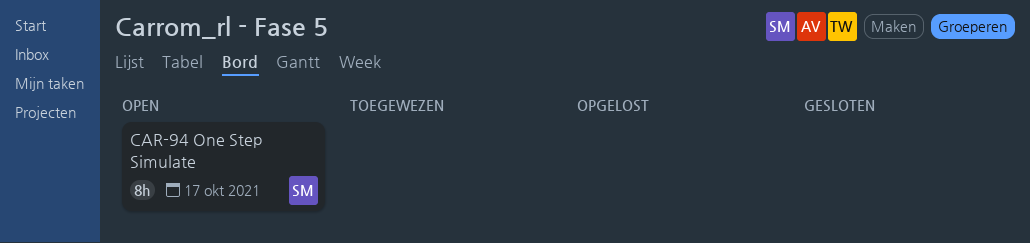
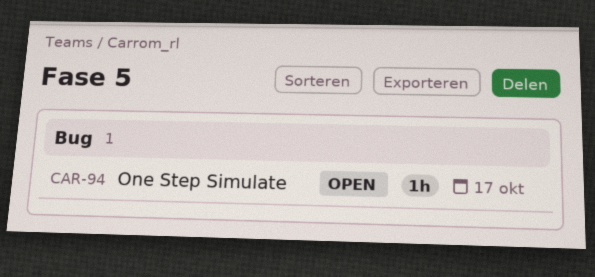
CAR-94, estimate: 8h -> 1h

